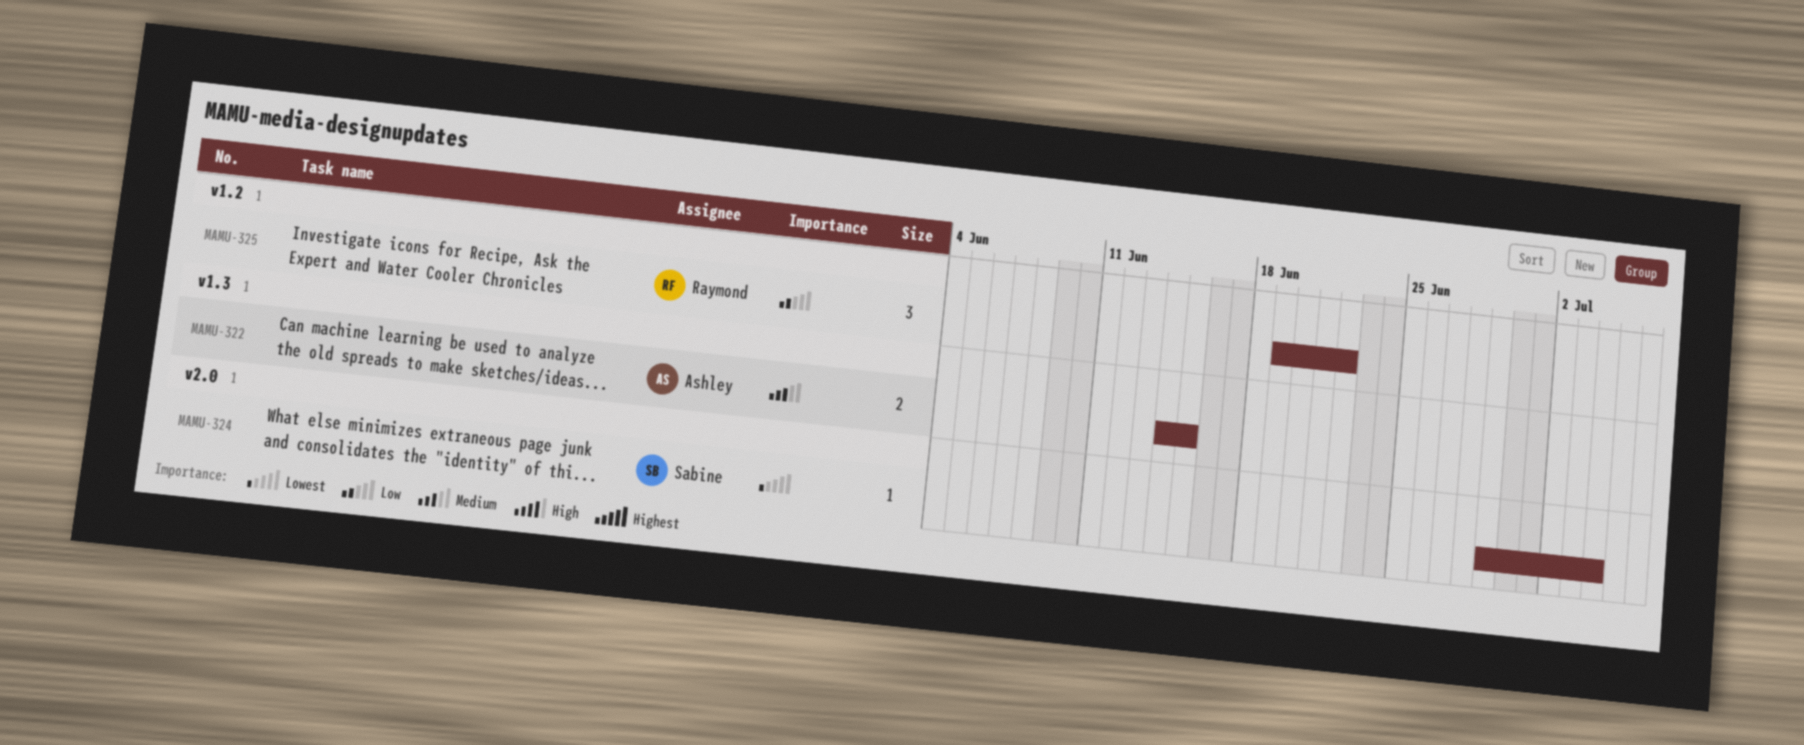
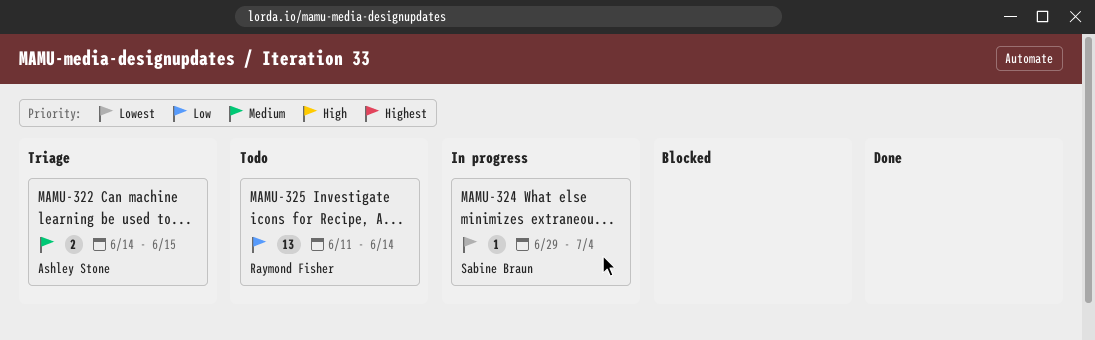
MAMU-325, estimate: 3 -> 13
MAMU-325, start: Jun 19 -> Jun 11
MAMU-325, due: Jun 22 -> Jun 14

